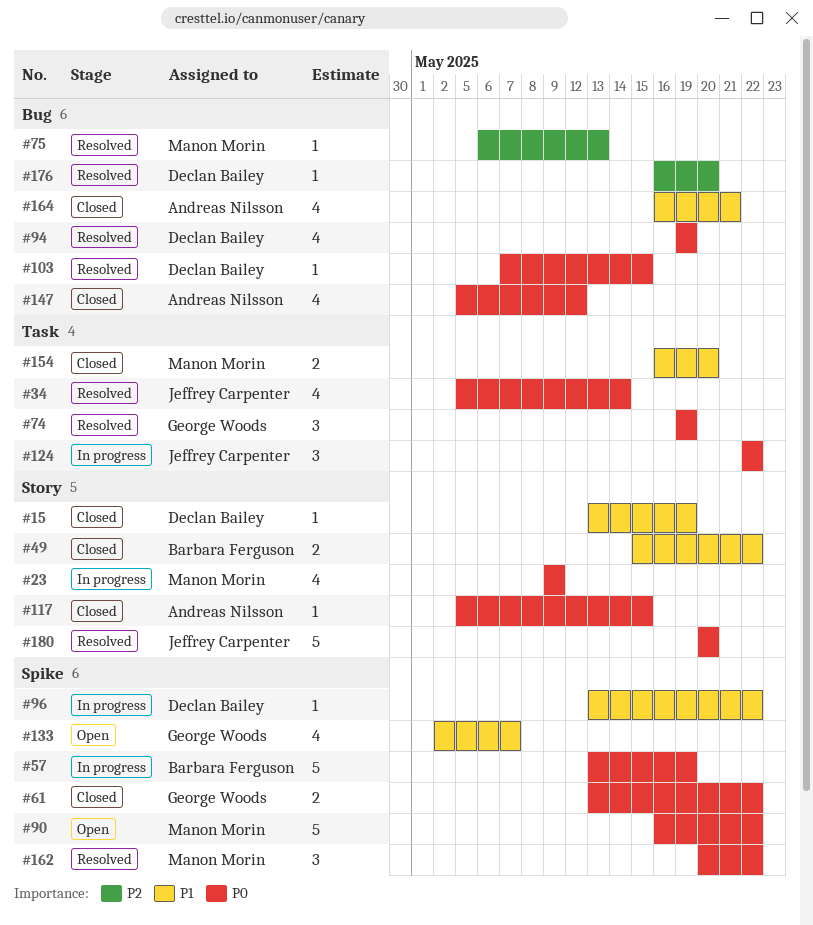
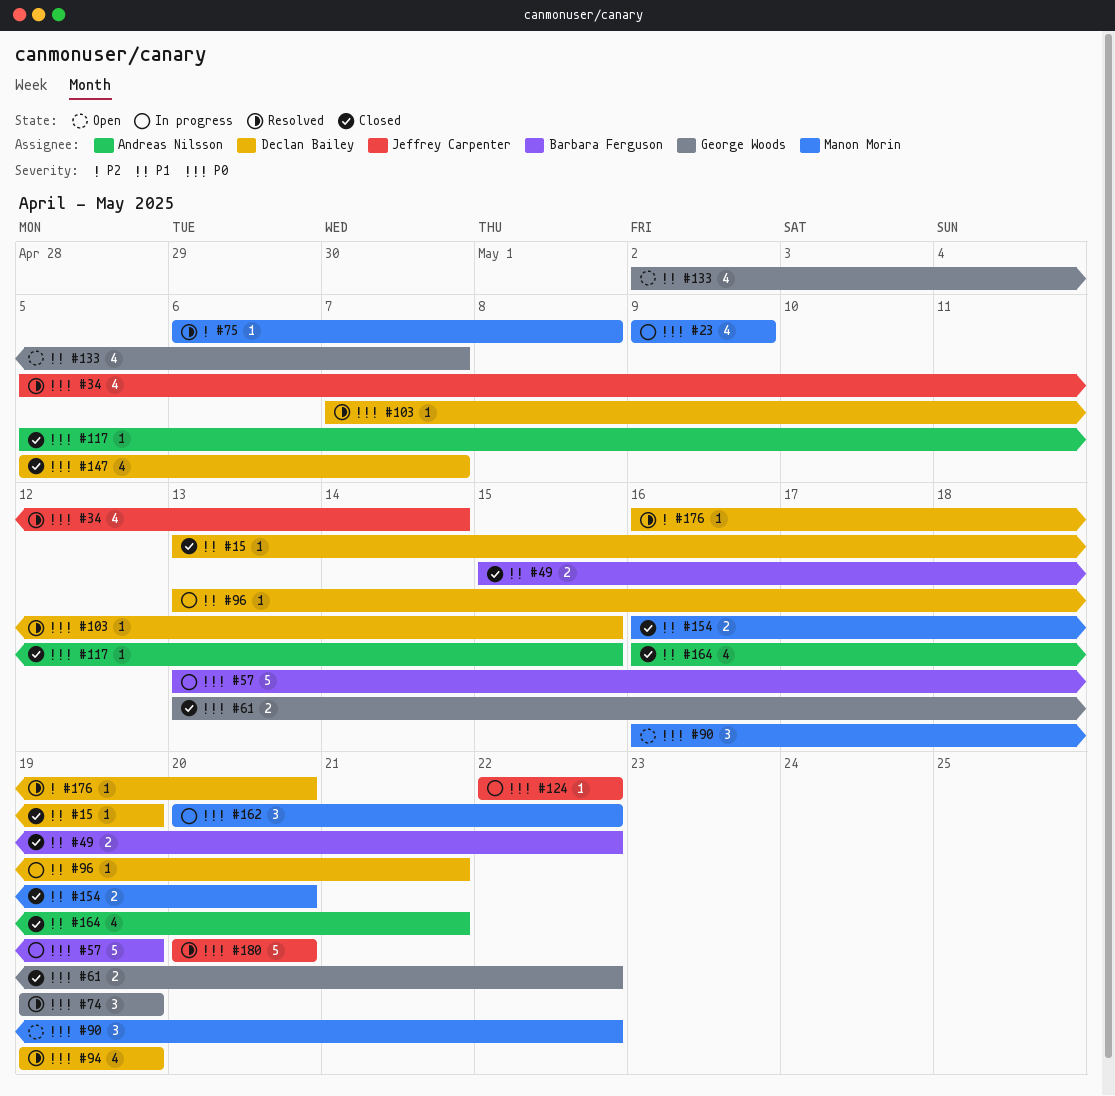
#75, due: May 13 -> May 8
#90, estimate: 5 -> 3
#96, due: May 22 -> May 21
#124, estimate: 3 -> 1
#147, owner: Andreas Nilsson -> Declan Bailey
#147, due: May 12 -> May 7
#162, status: Resolved -> In progress

